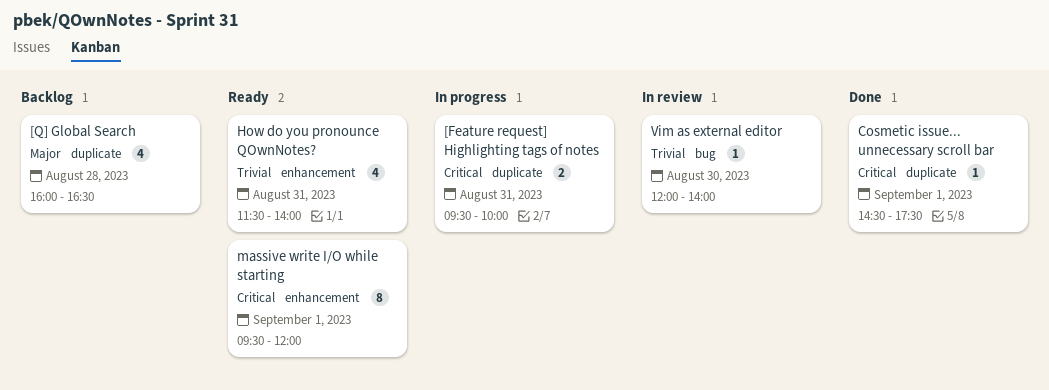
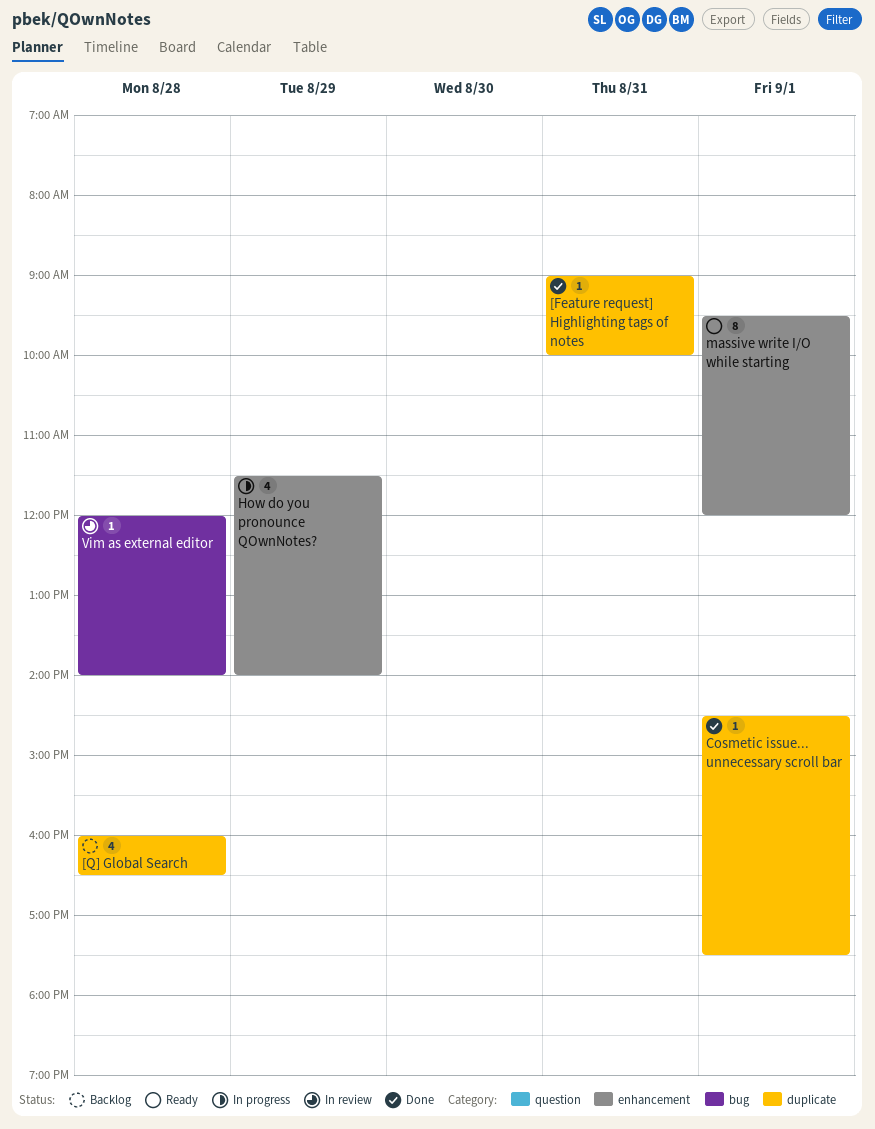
[Feature request] Highlighting tags of notes, status: In progress -> Done
[Feature request] Highlighting tags of notes, estimate: 2 -> 1
[Feature request] Highlighting tags of notes, begins: 09:30 -> 09:00
How do you pronounce QOwnNotes?, status: Ready -> In progress
How do you pronounce QOwnNotes?, day: Aug 31 -> Aug 29
Vim as external editor, day: Aug 30 -> Aug 28

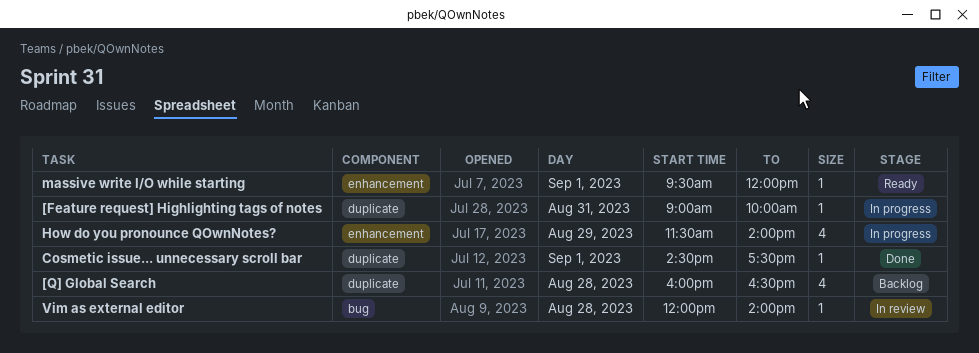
[Feature request] Highlighting tags of notes, status: Done -> In progress
massive write I/O while starting, estimate: 8 -> 1

